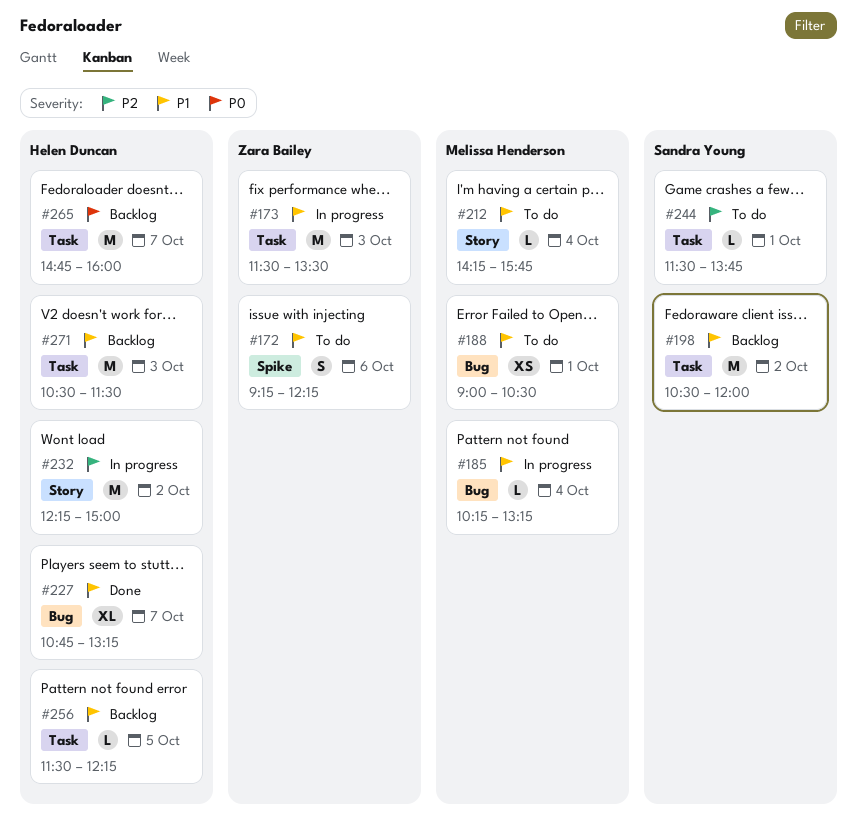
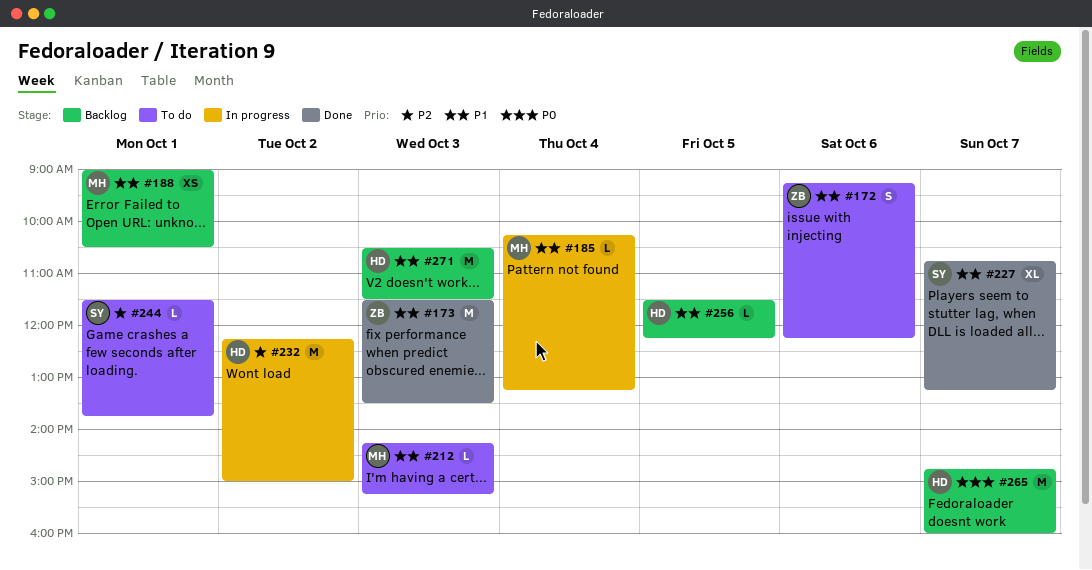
#173, status: In progress -> Done
#188, status: To do -> Backlog
#198: present -> none
#212, day: Oct 4 -> Oct 3
#212, ends: 15:45 -> 15:15
#227, owner: Helen Duncan -> Sandra Young

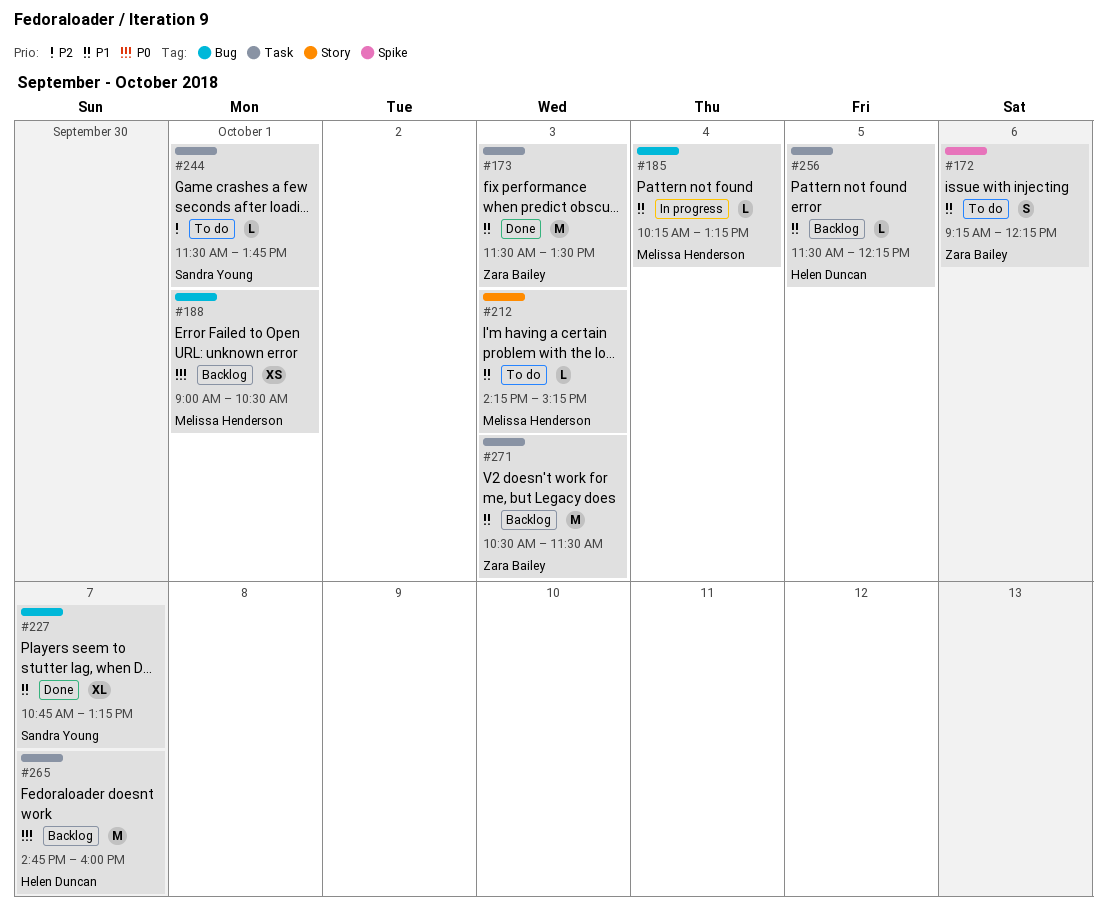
#188, priority: P1 -> P0
#232: present -> none
#271, owner: Helen Duncan -> Zara Bailey

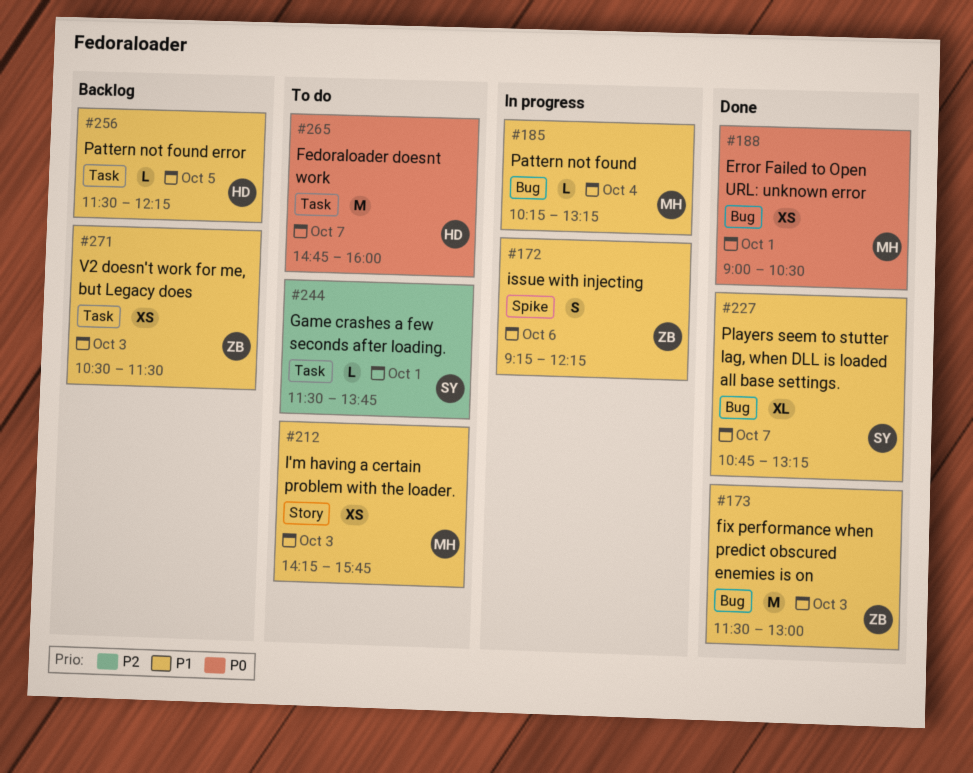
#172, status: To do -> In progress
#173, label: Task -> Bug
#173, ends: 13:30 -> 13:00
#188, status: Backlog -> Done
#212, estimate: L -> XS
#212, ends: 15:15 -> 15:45
#265, status: Backlog -> To do
#271, estimate: M -> XS

